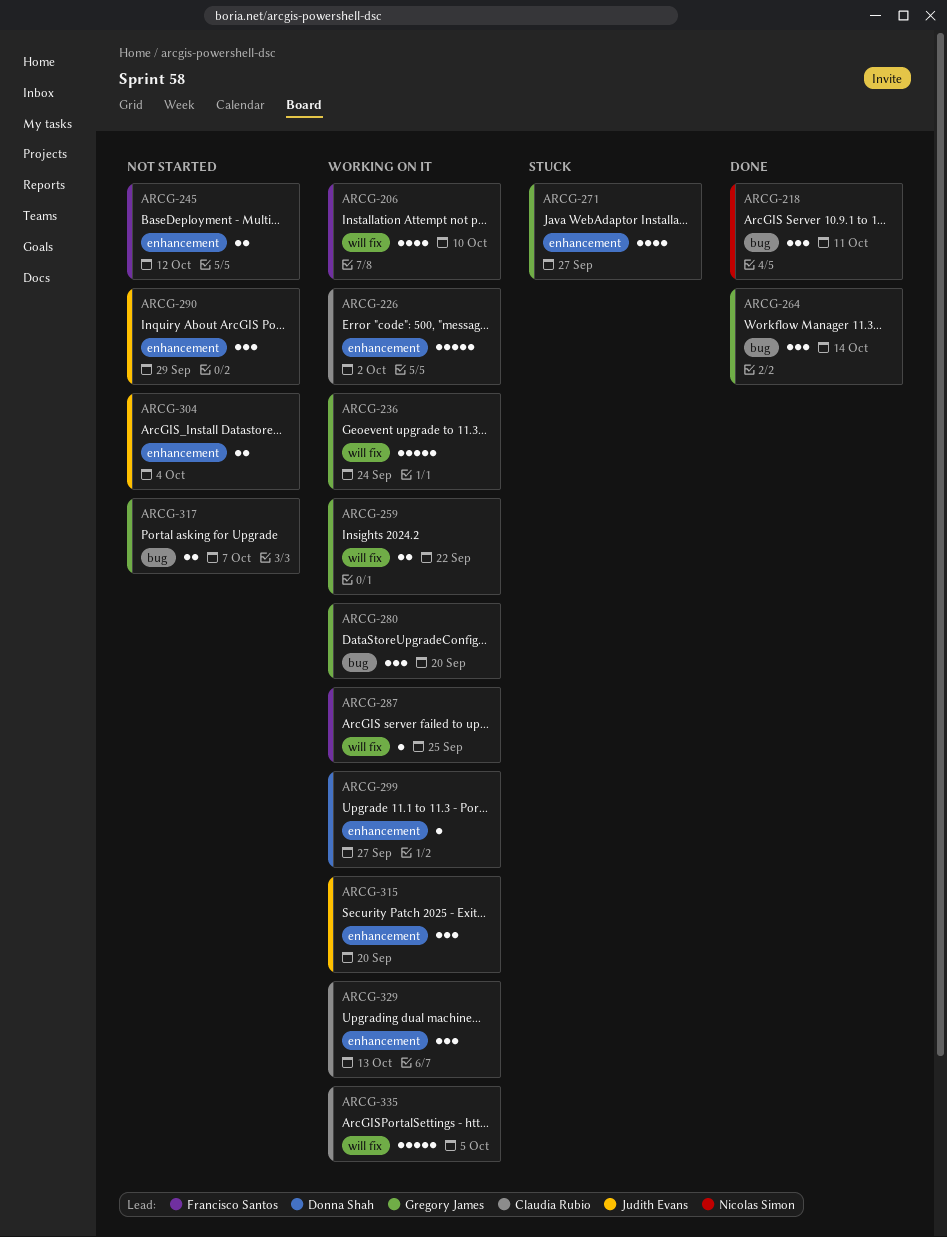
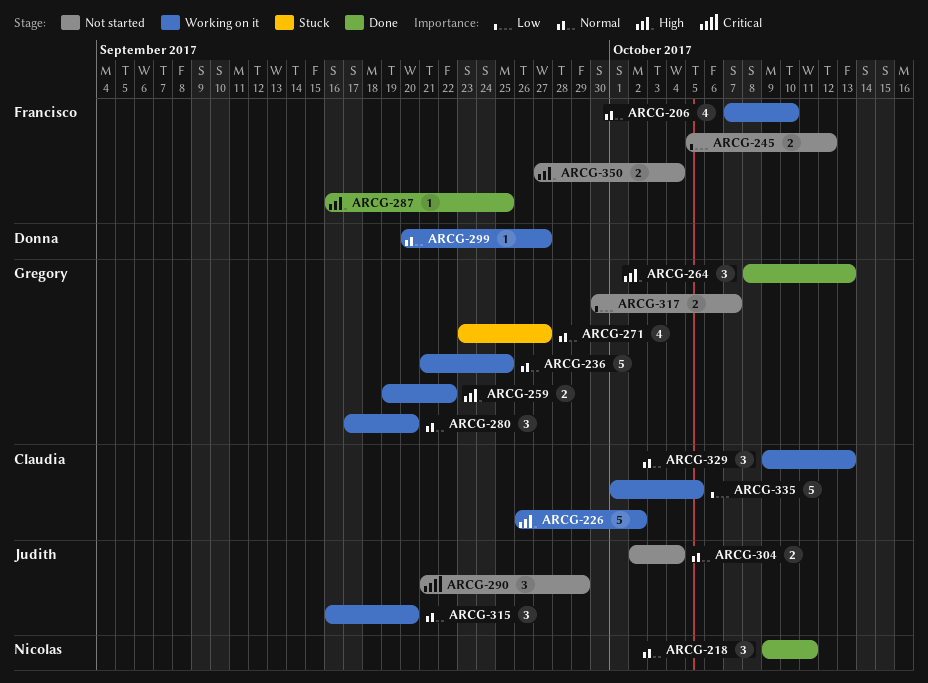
ARCG-236, due: Sep 24 -> Sep 25
ARCG-264, due: Oct 14 -> Oct 13
ARCG-287, status: Working on it -> Done
ARCG-350: none -> present

